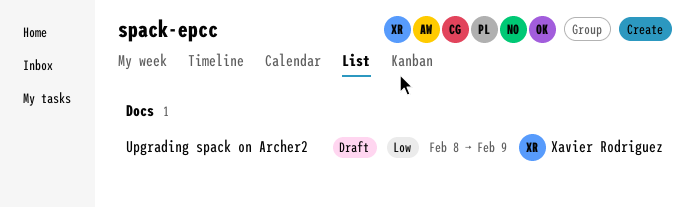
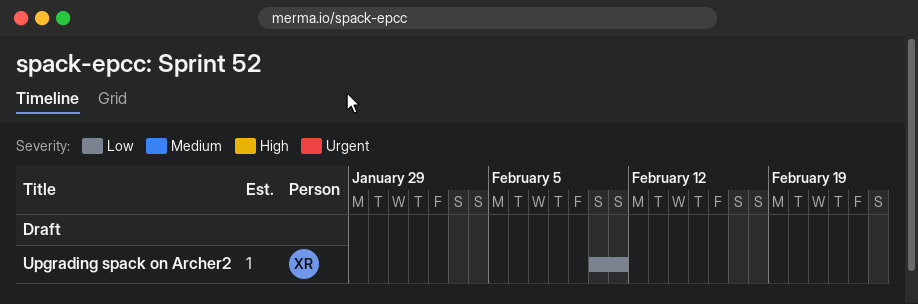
Upgrading spack on Archer2, start: Feb 8 -> Feb 10
Upgrading spack on Archer2, due: Feb 9 -> Feb 11

